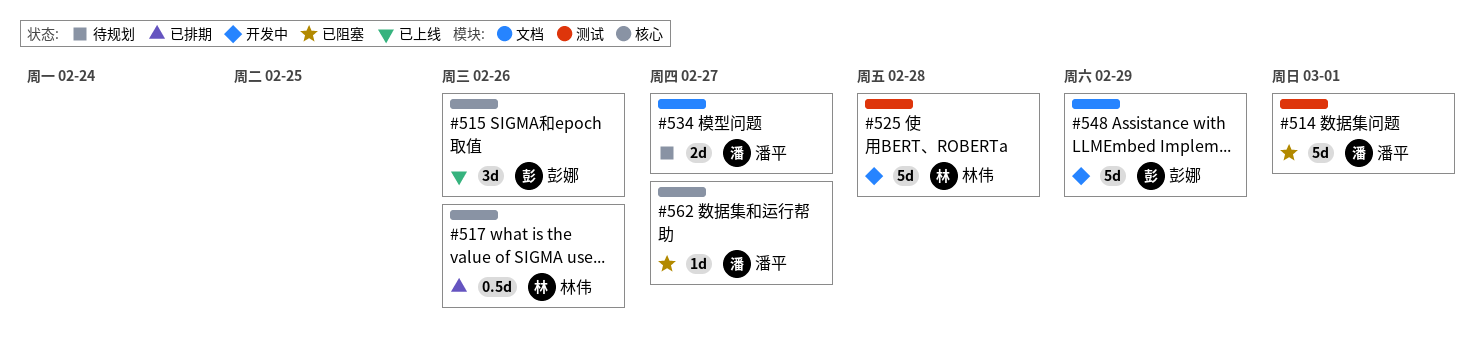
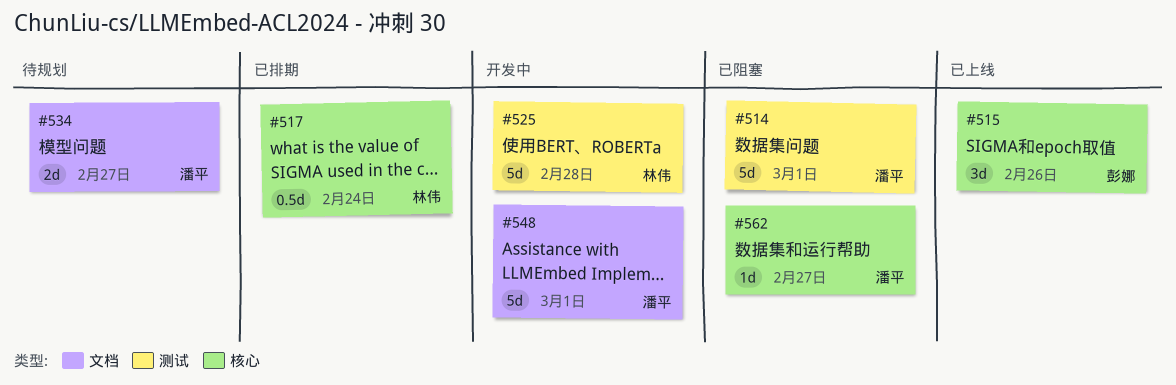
#517, due: Feb 26 -> Feb 24
#548, owner: 彭娜 -> 潘平
#548, due: Feb 29 -> Mar 1

